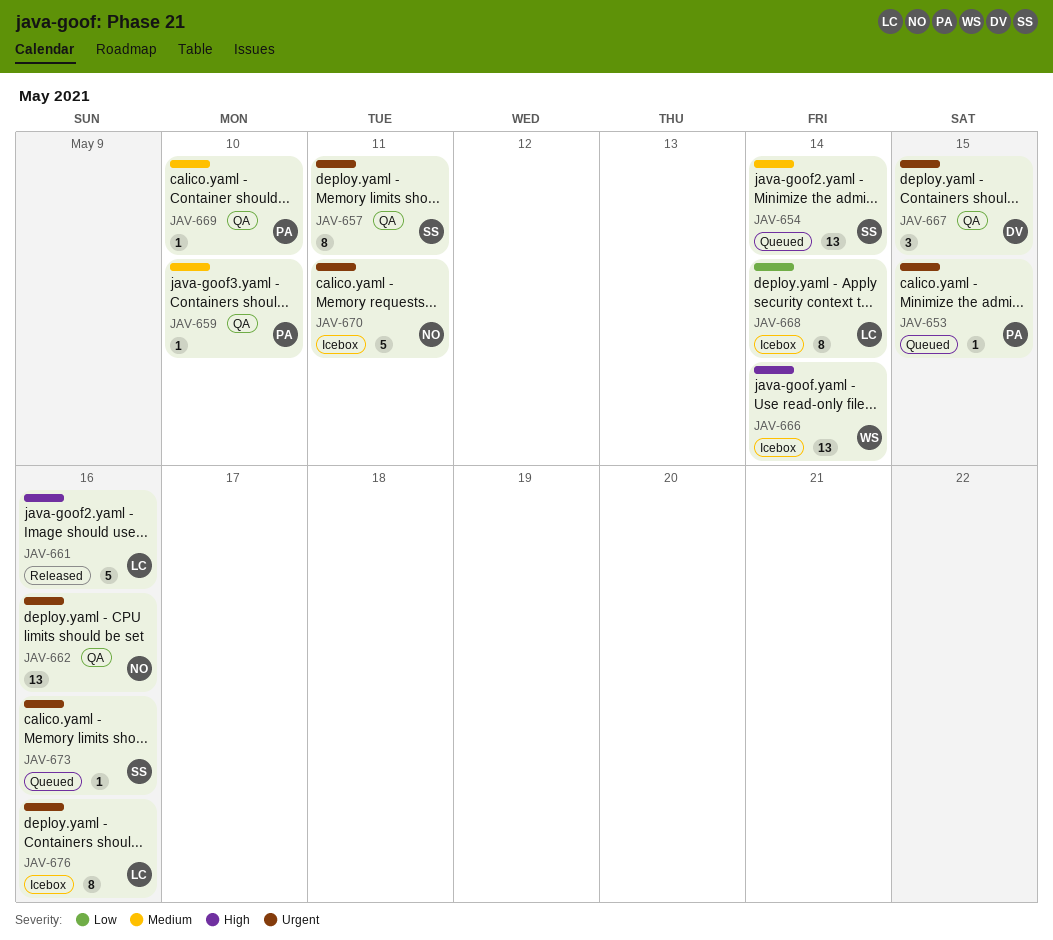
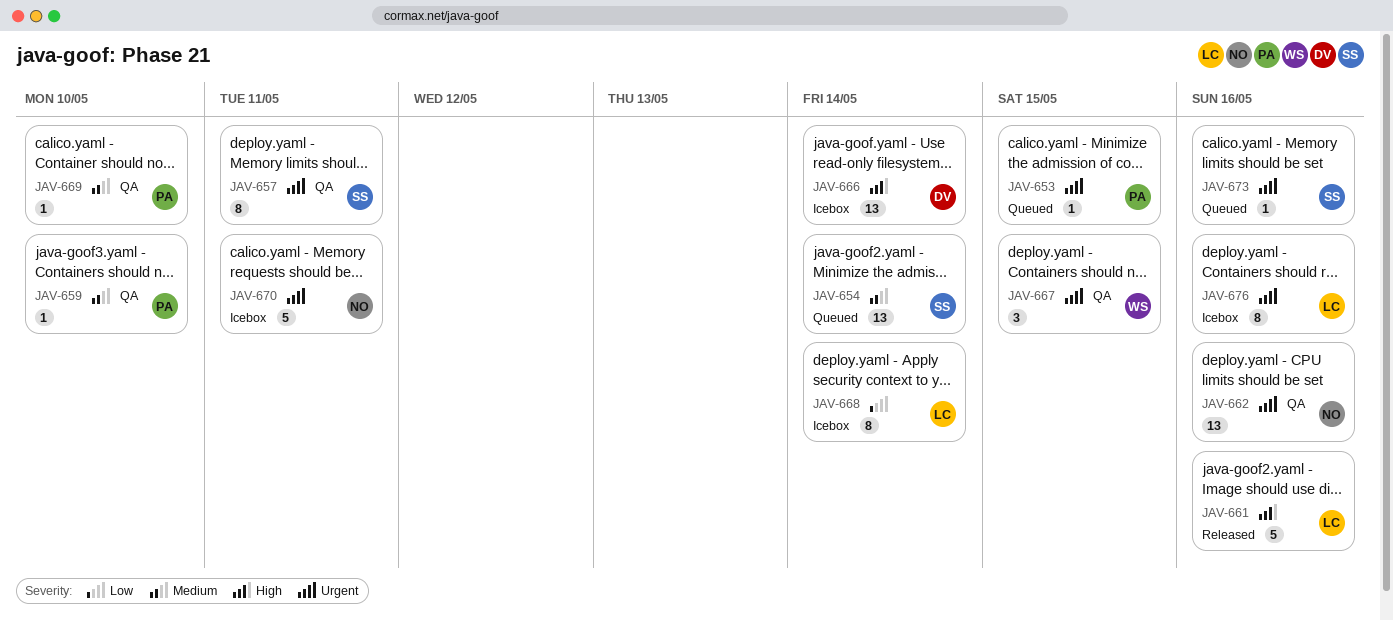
JAV-666, owner: WS -> DV
JAV-667, owner: DV -> WS

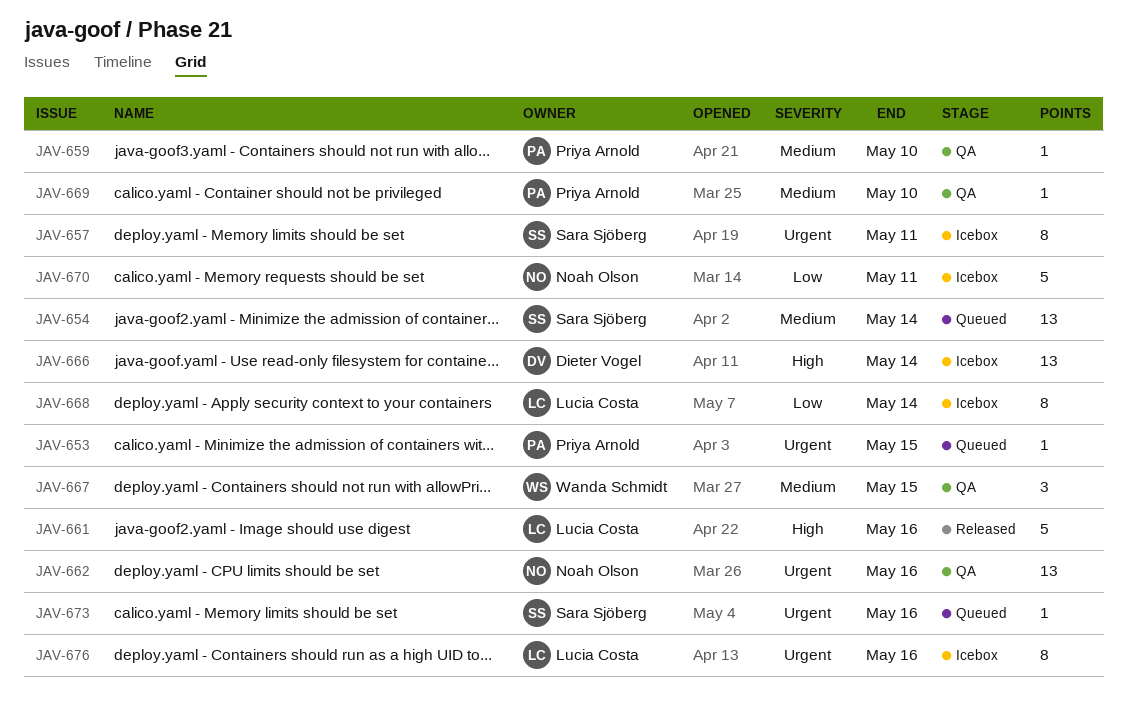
JAV-657, status: QA -> Icebox
JAV-667, priority: Urgent -> Medium
JAV-670, priority: Urgent -> Low

